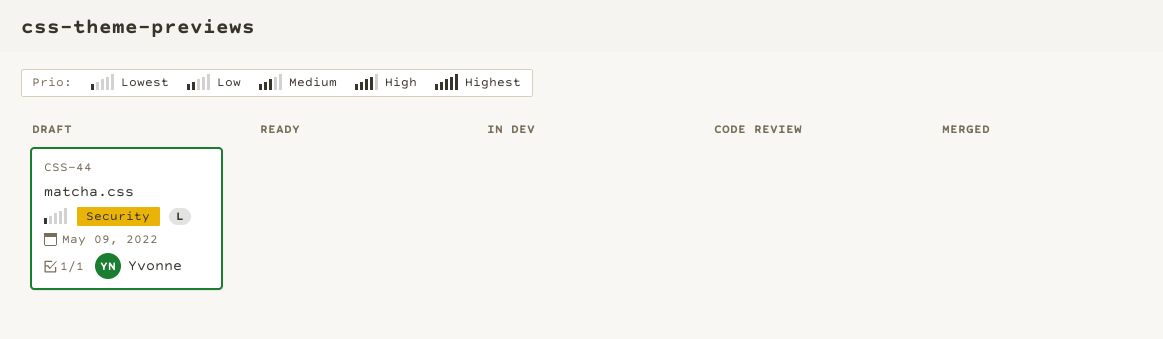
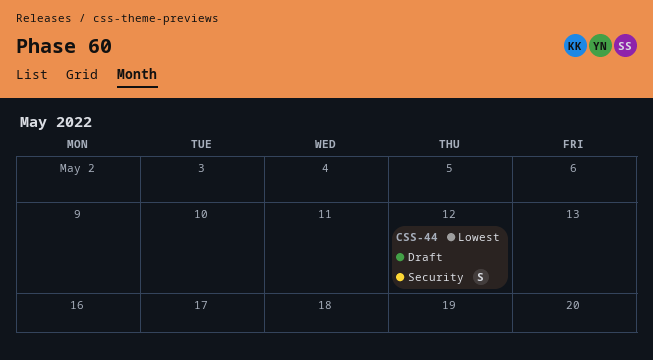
CSS-44, estimate: L -> S
CSS-44, due: May 9 -> May 12

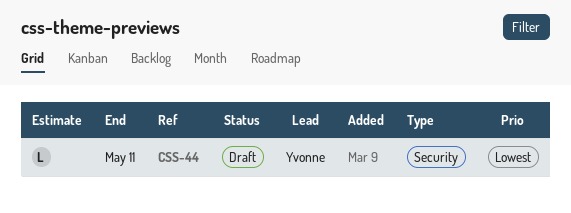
CSS-44, estimate: S -> L
CSS-44, due: May 12 -> May 11

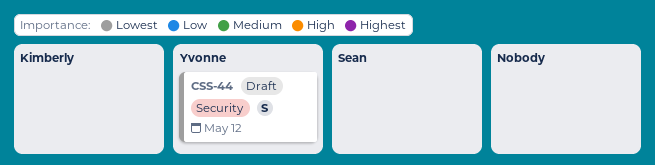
CSS-44, estimate: L -> S
CSS-44, due: May 11 -> May 12

